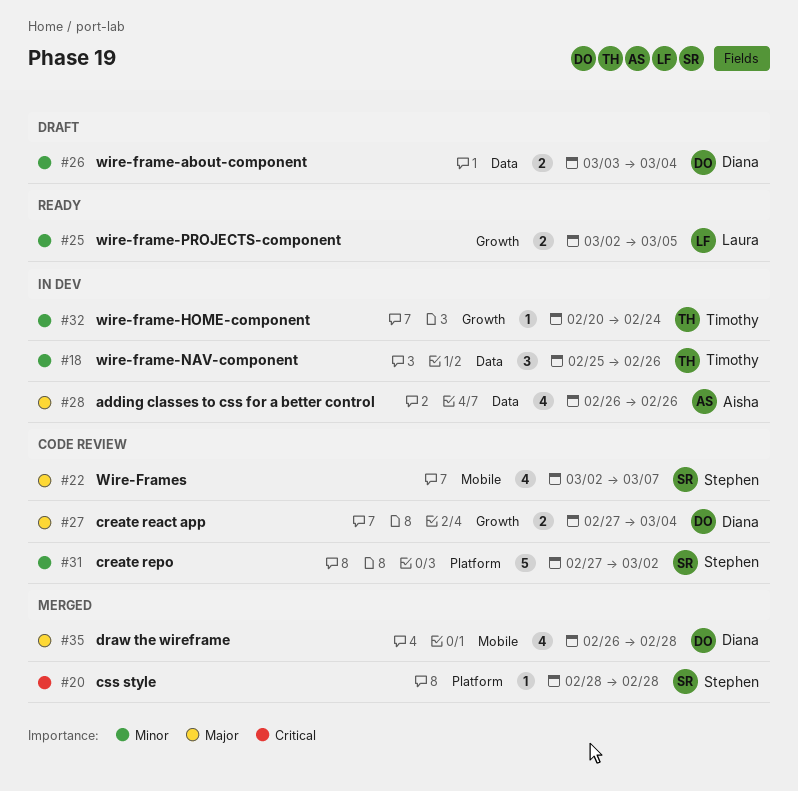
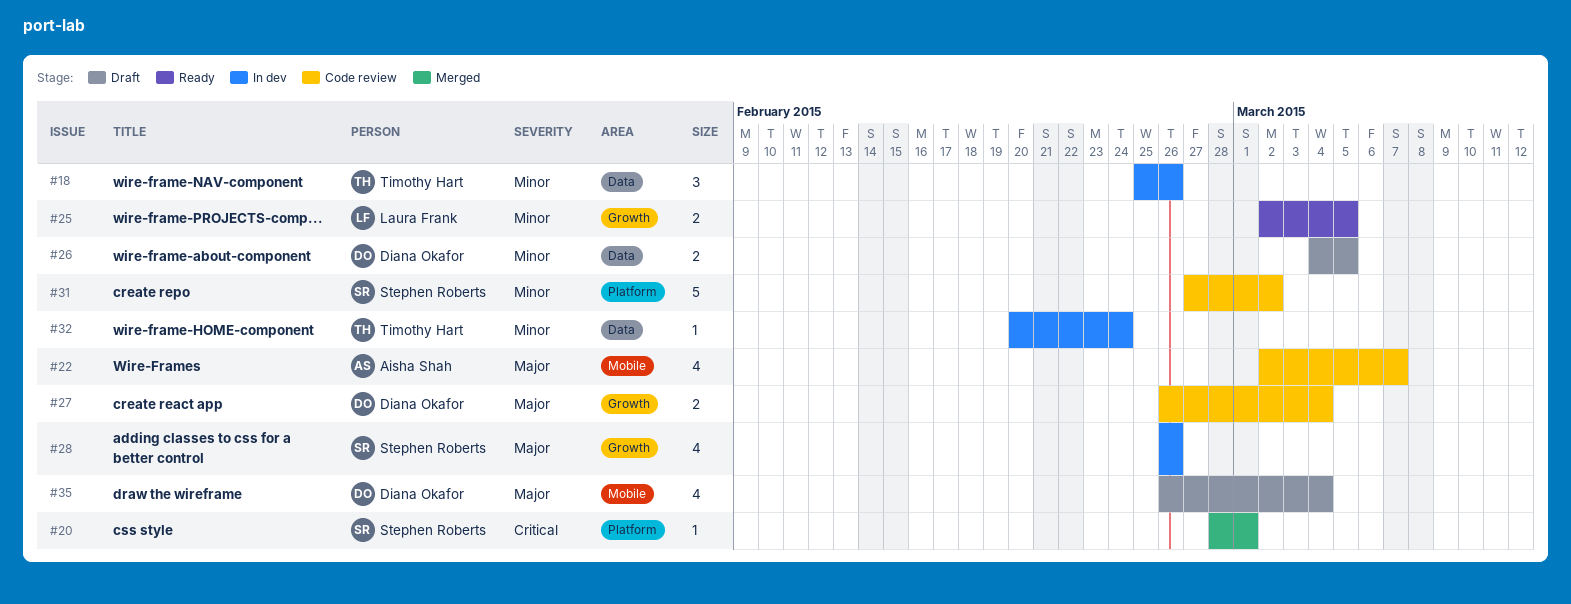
#20, due: Feb 28 -> Mar 1
#22, owner: Stephen Roberts -> Aisha Shah
#26, start: Mar 3 -> Mar 4
#26, due: Mar 4 -> Mar 5
#27, start: Feb 27 -> Feb 26
#28, owner: Aisha Shah -> Stephen Roberts
#28, label: Data -> Growth
#32, label: Growth -> Data
#35, status: Merged -> Draft
#35, due: Feb 28 -> Mar 4

